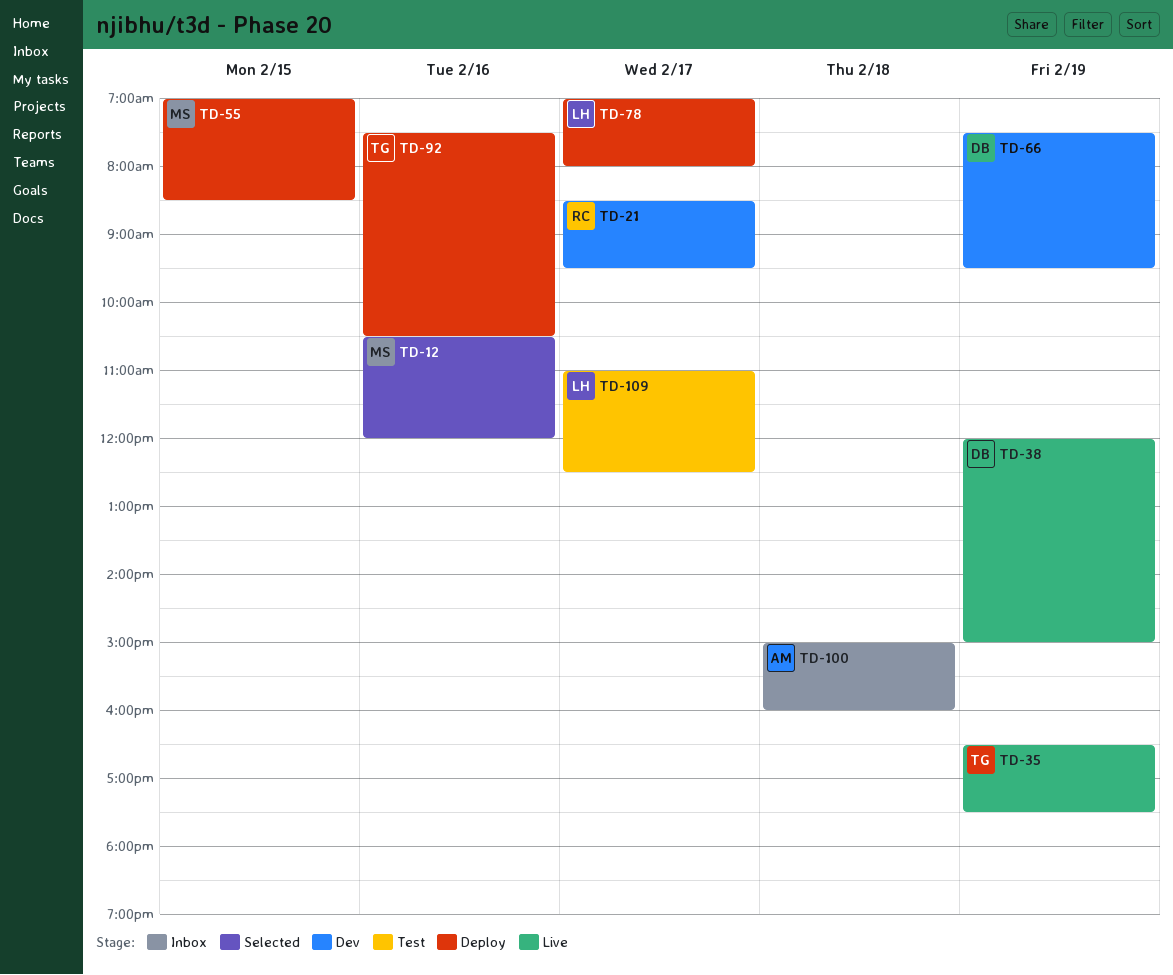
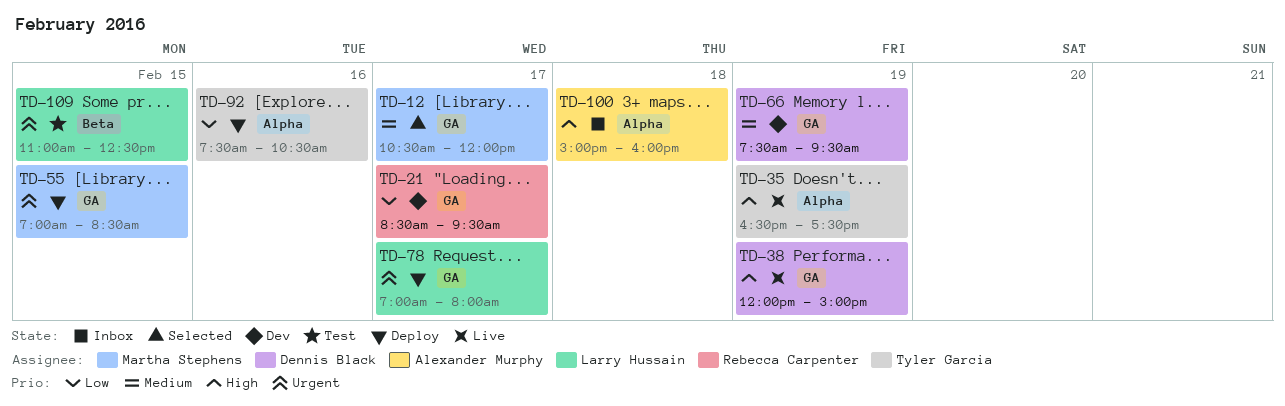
TD-12, day: Feb 16 -> Feb 17
TD-109, day: Feb 17 -> Feb 15

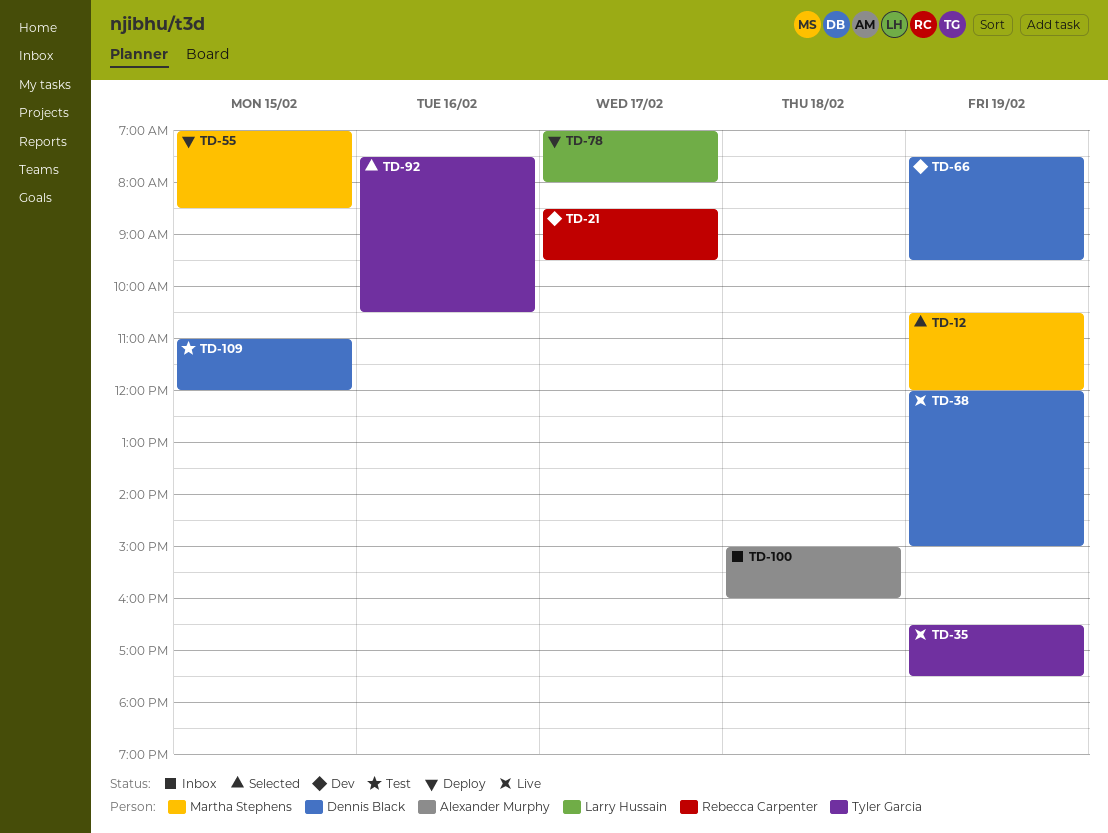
TD-12, day: Feb 17 -> Feb 19
TD-92, status: Deploy -> Selected
TD-109, owner: Larry Hussain -> Dennis Black
TD-109, ends: 12:30 -> 12:00

